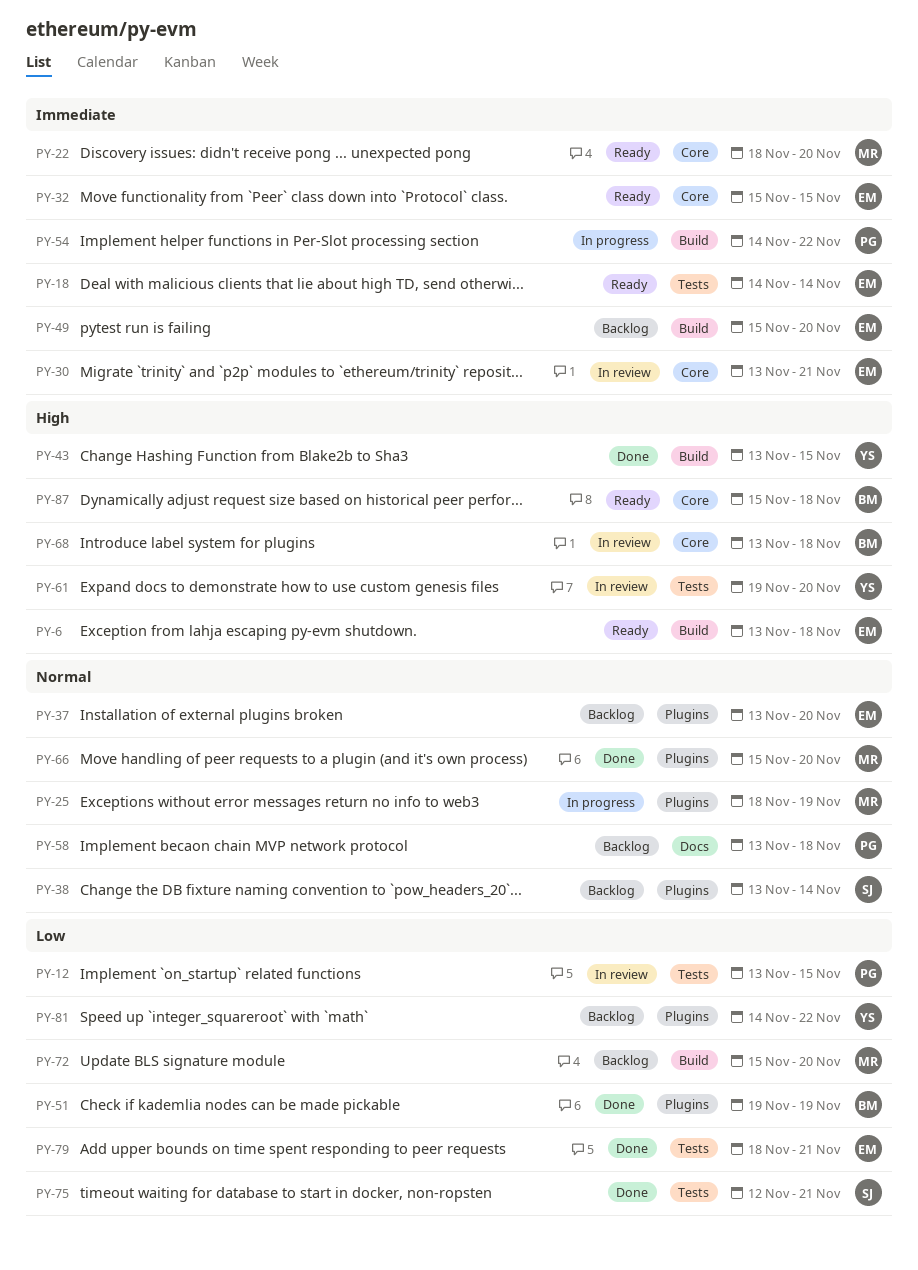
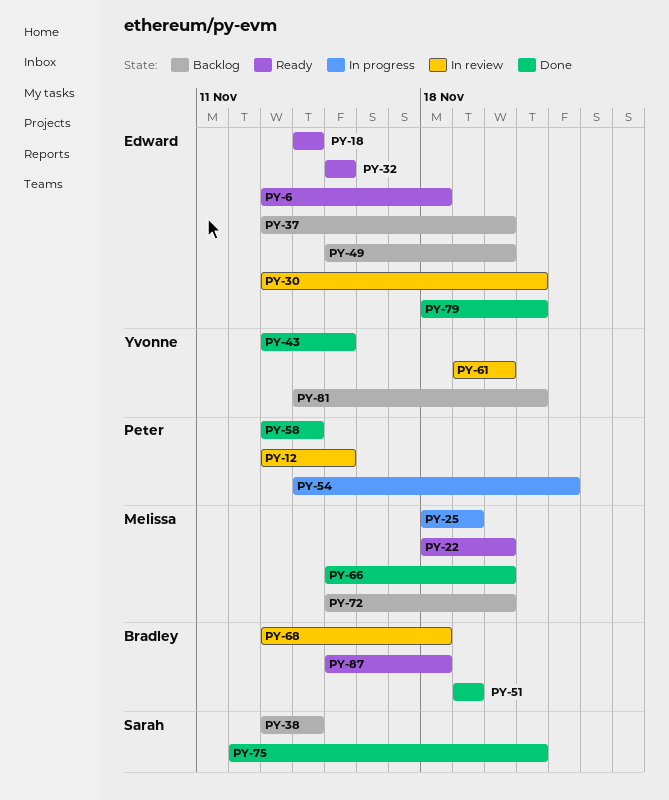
PY-58, status: Backlog -> Done
PY-58, due: Nov 18 -> Nov 14
PY-81, due: Nov 22 -> Nov 21

